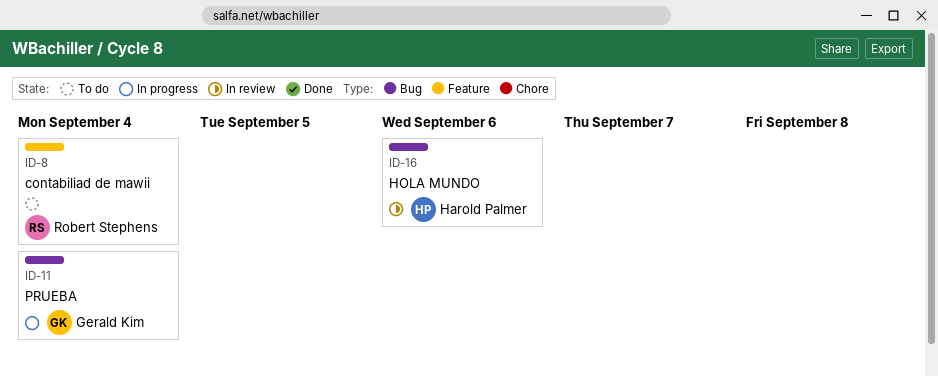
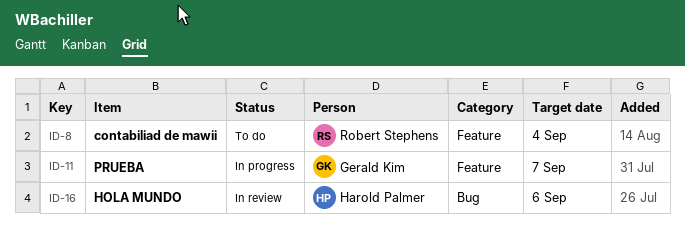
ID-11, label: Bug -> Feature
ID-11, due: Sep 4 -> Sep 7

